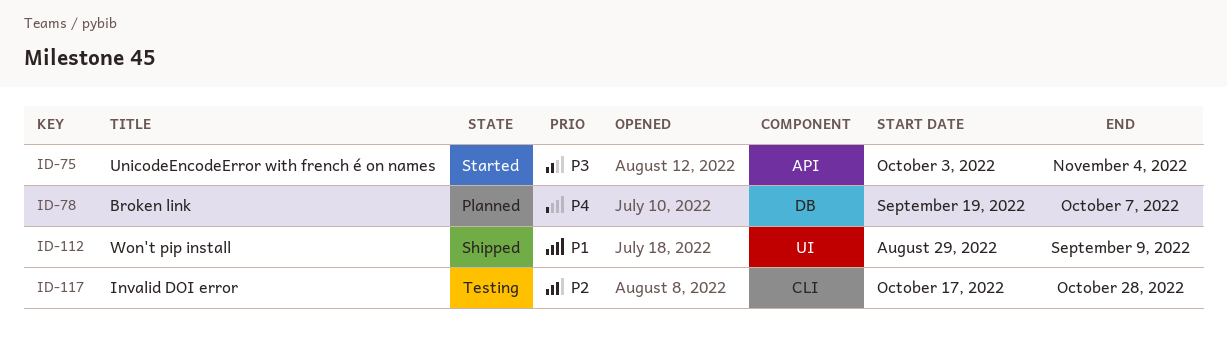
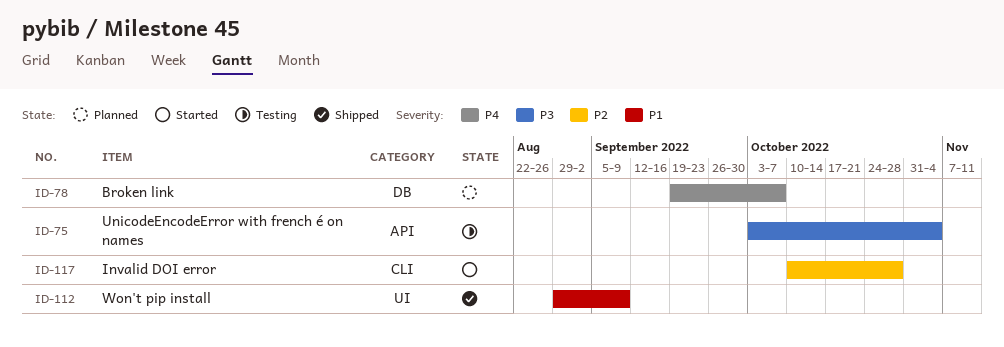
ID-75, status: Started -> Testing
ID-117, status: Testing -> Started
ID-117, start: Oct 17 -> Oct 10

